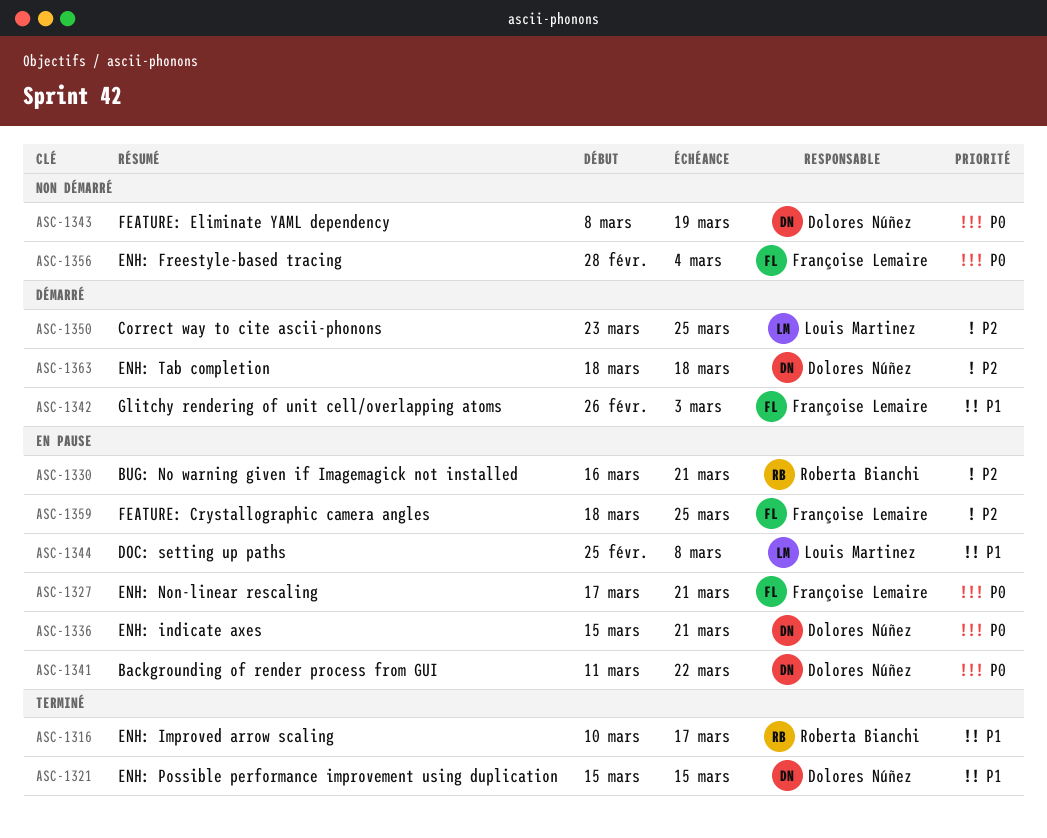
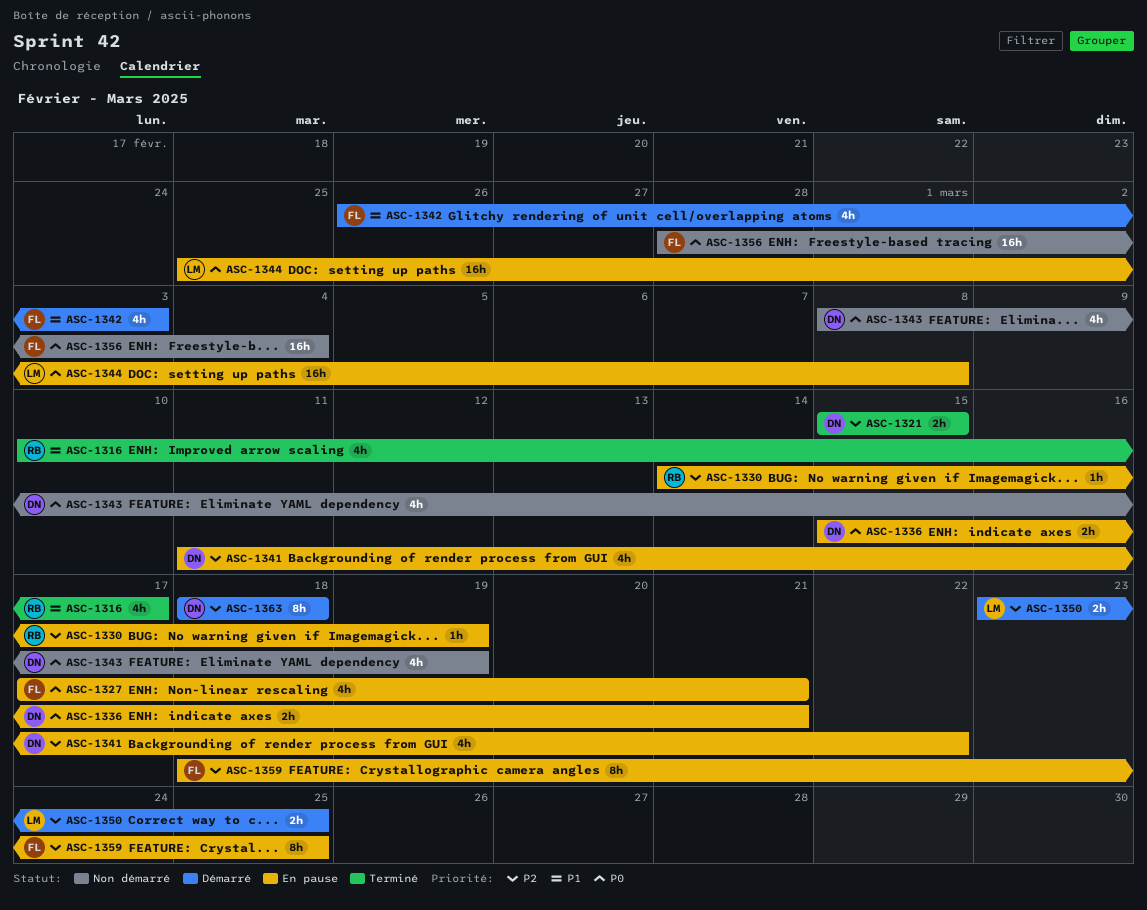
ASC-1321, priority: P1 -> P2
ASC-1330, start: Mar 16 -> Mar 14
ASC-1330, due: Mar 21 -> Mar 19
ASC-1341, priority: P0 -> P2
ASC-1344, priority: P1 -> P0

